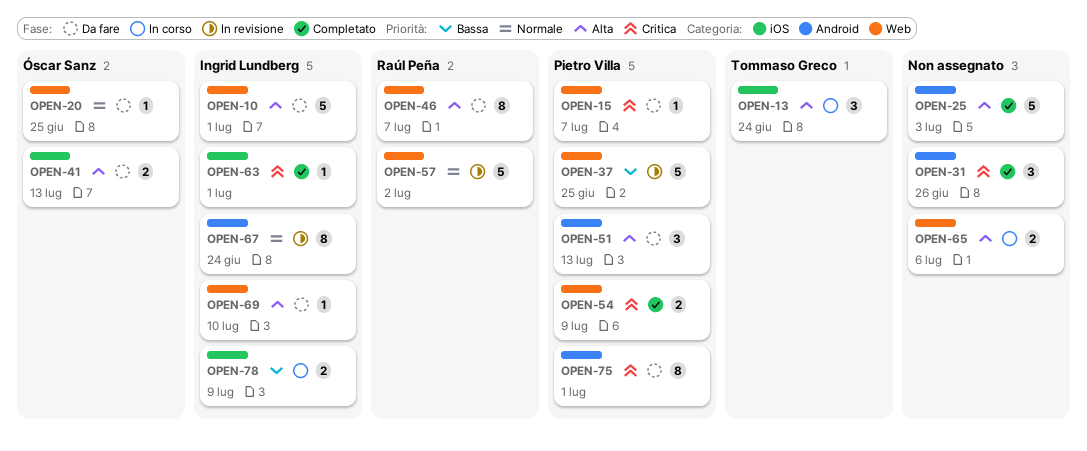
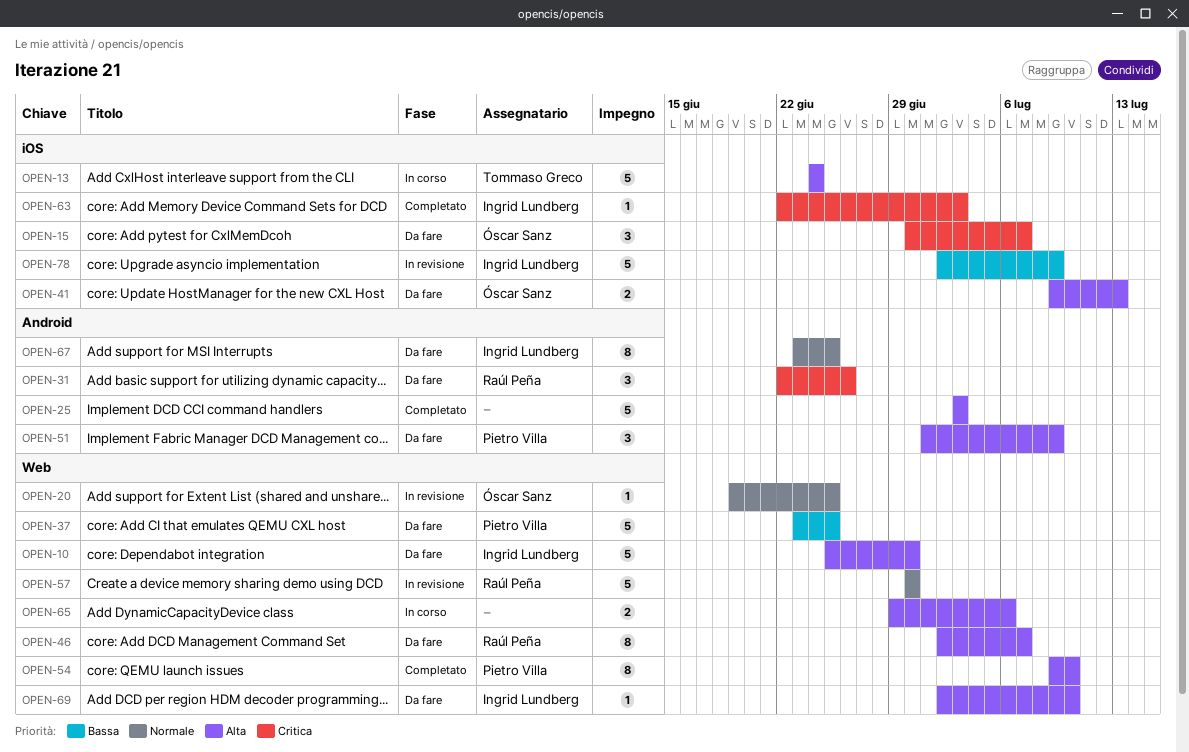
OPEN-10, due: Jul 1 -> Jun 30
OPEN-13, estimate: 3 -> 5
OPEN-15, owner: Pietro Villa -> Óscar Sanz
OPEN-15, label: Web -> iOS
OPEN-15, estimate: 1 -> 3
OPEN-20, status: Da fare -> In revisione
OPEN-31, status: Completato -> Da fare
OPEN-31, owner: none -> Raúl Peña
OPEN-37, status: In revisione -> Da fare
OPEN-51, due: Jul 13 -> Jul 9
OPEN-54, priority: Critica -> Alta
OPEN-54, estimate: 2 -> 8
OPEN-54, due: Jul 9 -> Jul 10
OPEN-57, due: Jul 2 -> Jun 30
OPEN-63, due: Jul 1 -> Jul 3
OPEN-67, status: In revisione -> Da fare
OPEN-67, due: Jun 24 -> Jun 25
OPEN-75: present -> none
OPEN-78, status: In corso -> In revisione
OPEN-78, estimate: 2 -> 5

